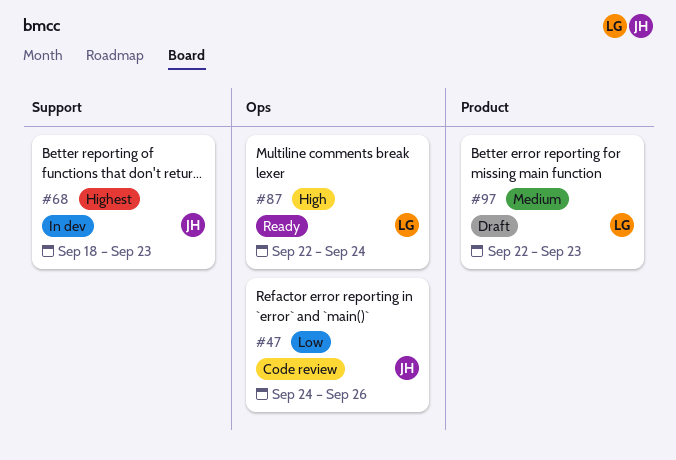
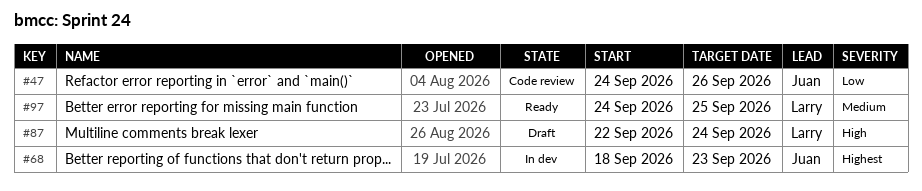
#87, status: Ready -> Draft
#97, status: Draft -> Ready
#97, start: Sep 22 -> Sep 24
#97, due: Sep 23 -> Sep 25

